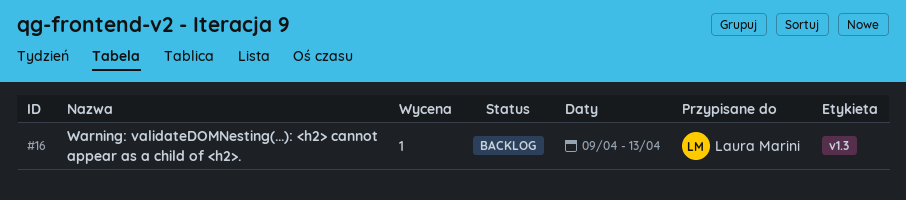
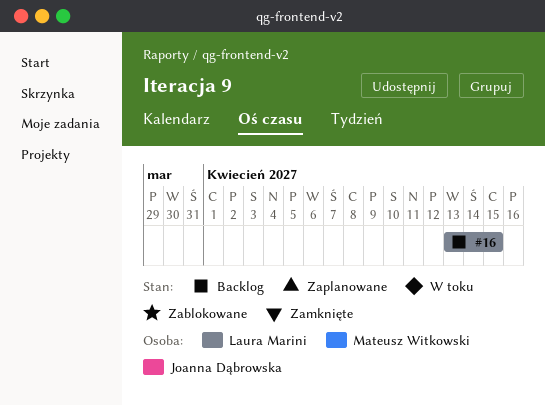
#16, start: Apr 9 -> Apr 13
#16, due: Apr 13 -> Apr 15

